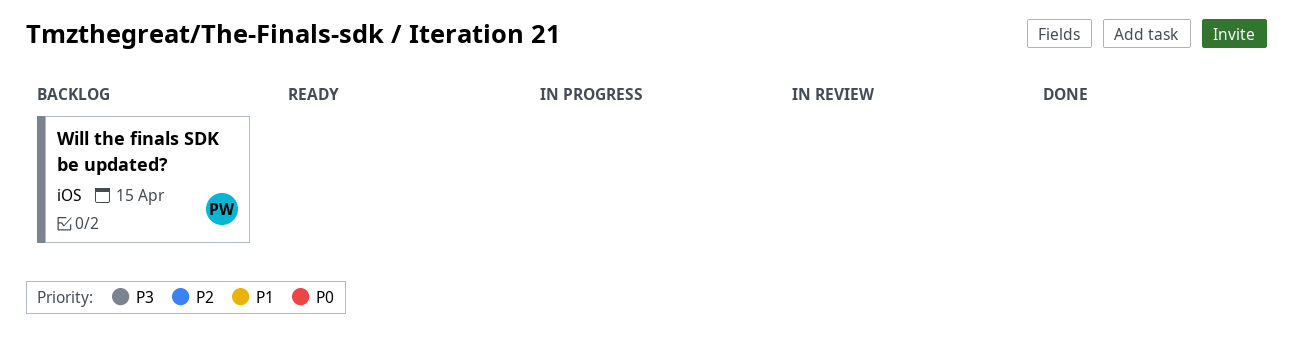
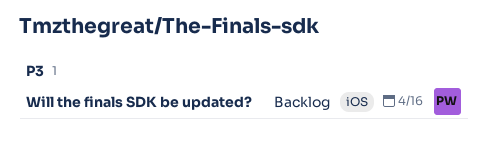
Will the finals SDK be updated?, due: Apr 15 -> Apr 16

